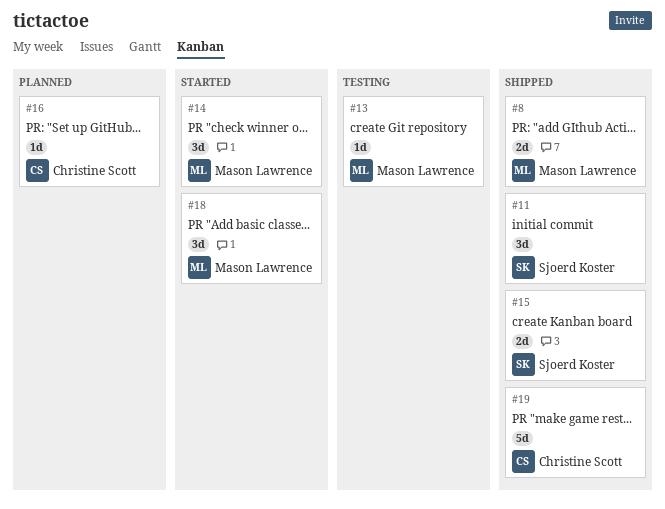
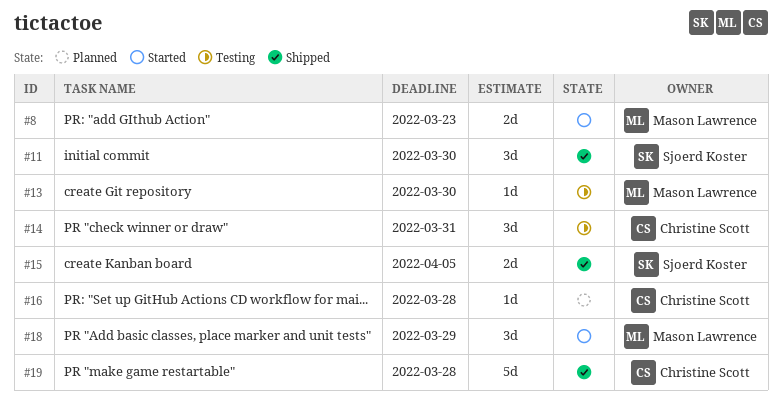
#8, status: Shipped -> Started
#14, status: Started -> Testing
#14, owner: Mason Lawrence -> Christine Scott

